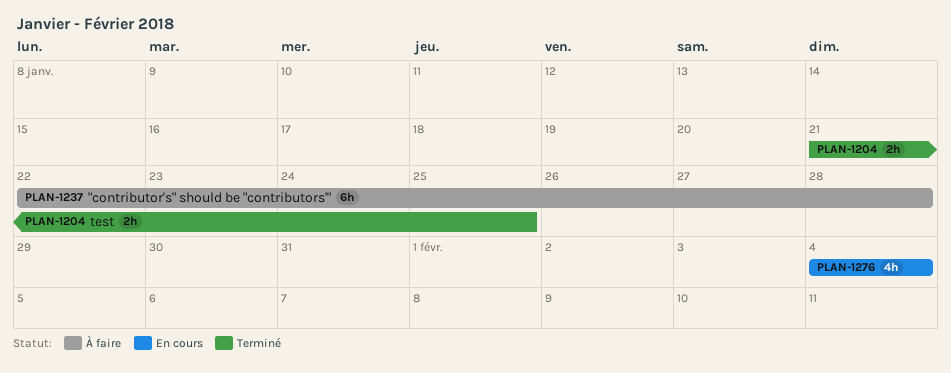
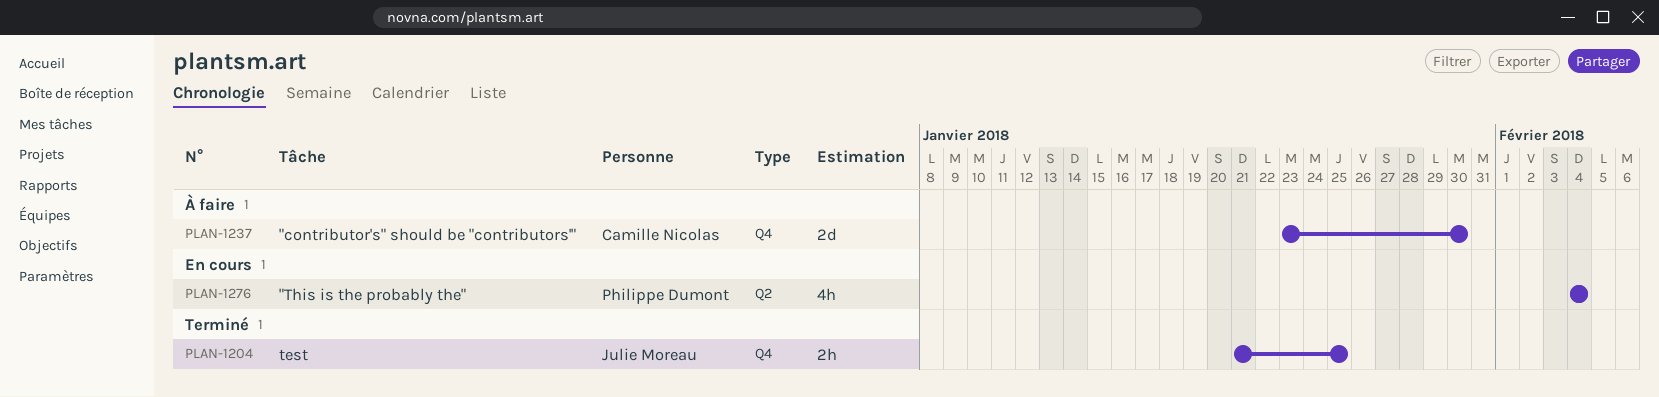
PLAN-1237, estimate: 6h -> 2d
PLAN-1237, start: Jan 22 -> Jan 23
PLAN-1237, due: Jan 28 -> Jan 30

